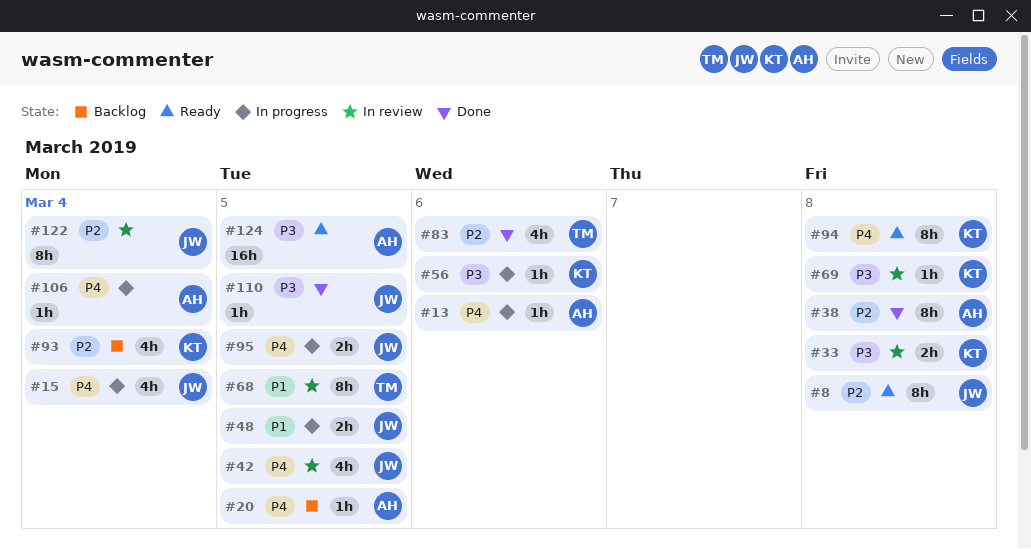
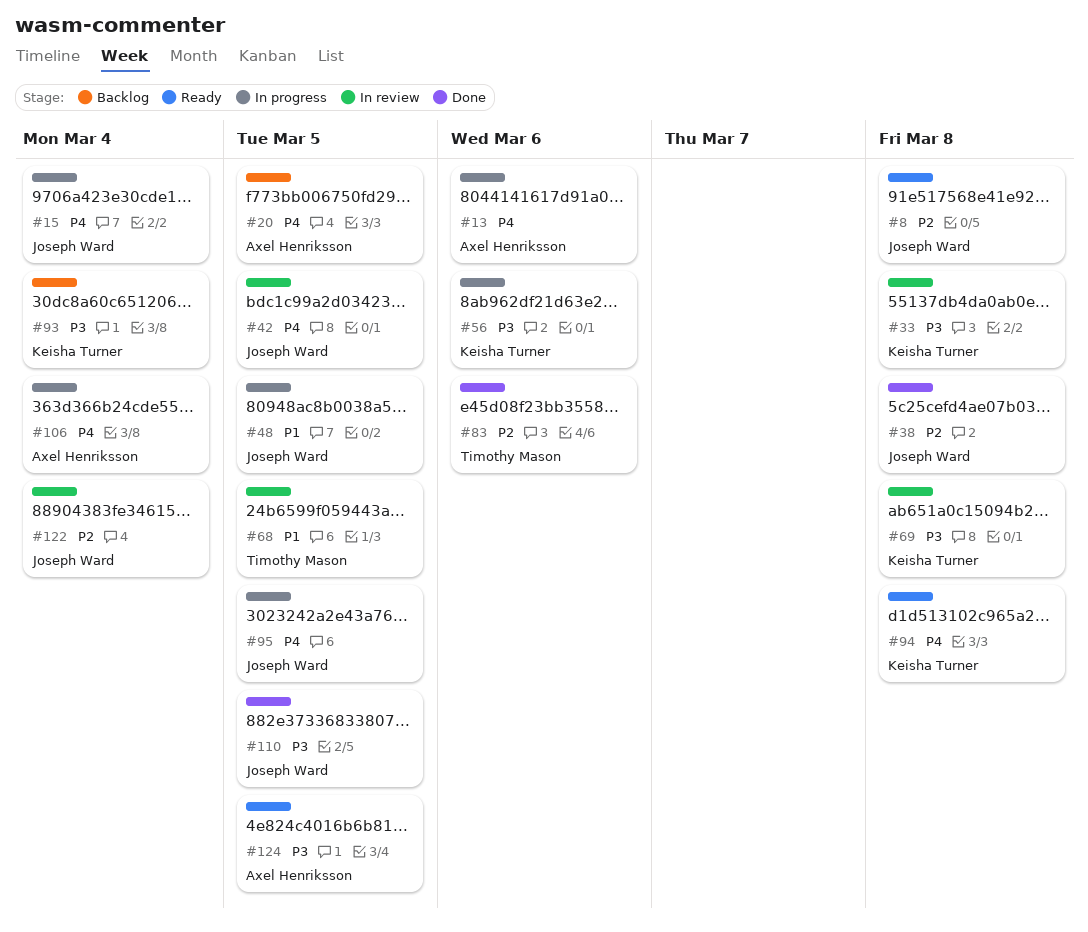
#38, owner: Axel Henriksson -> Joseph Ward
#93, priority: P2 -> P3

